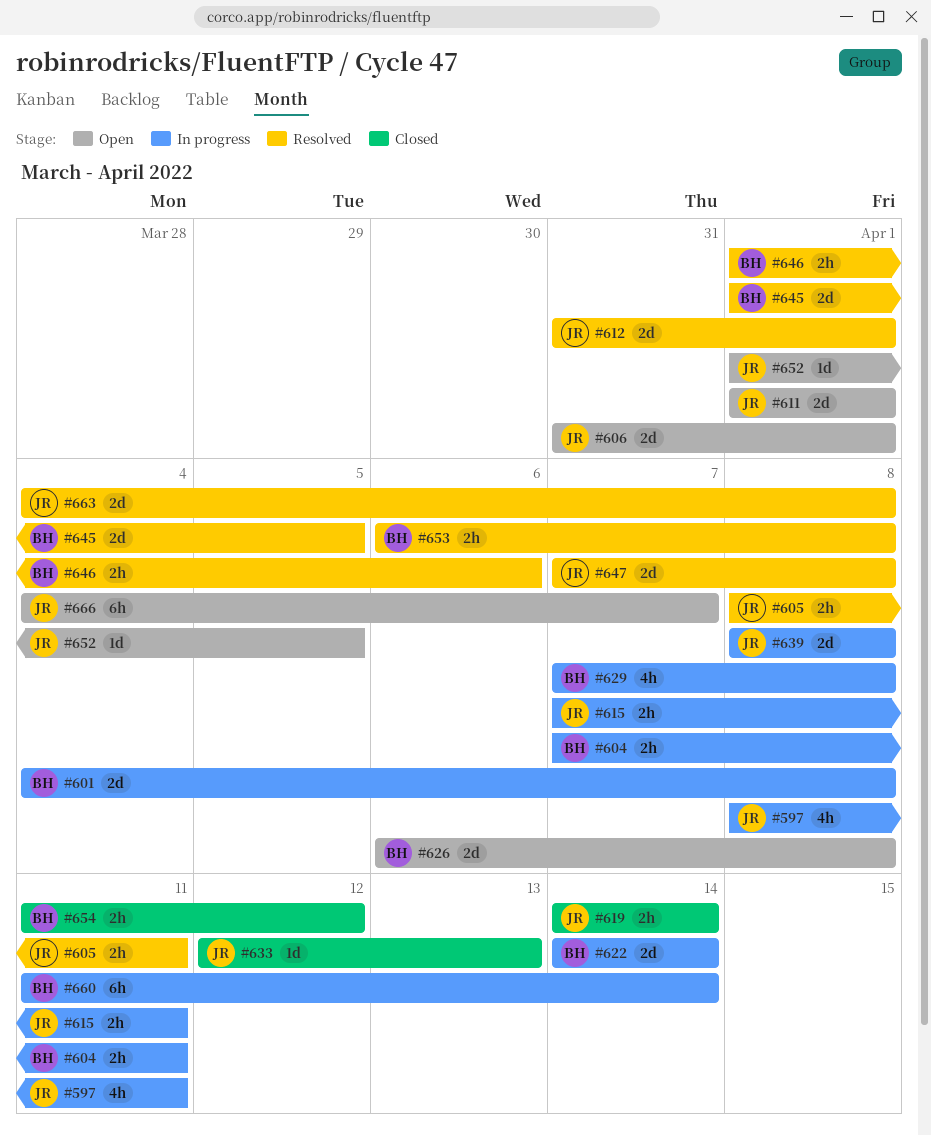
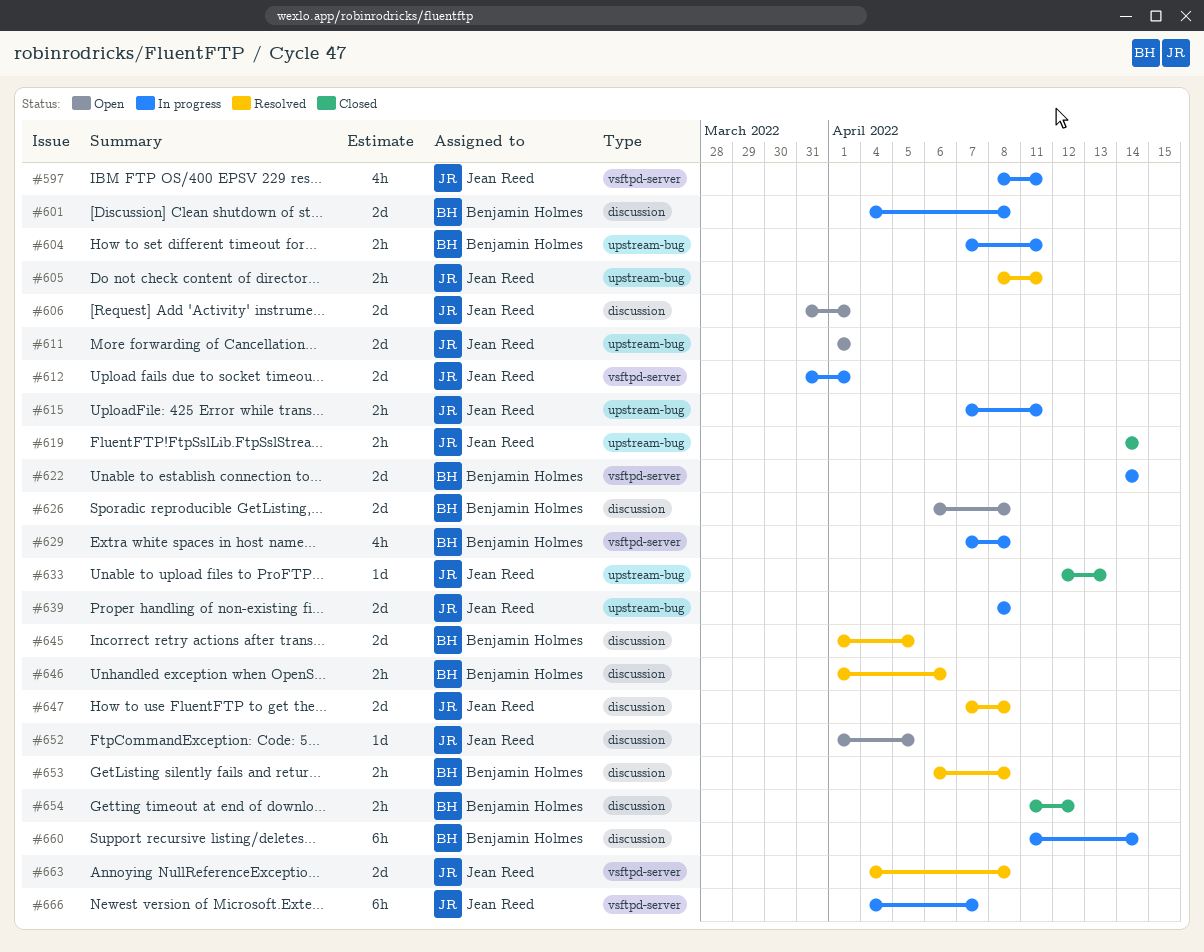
#612, status: Resolved -> In progress
#666, status: Open -> In progress

